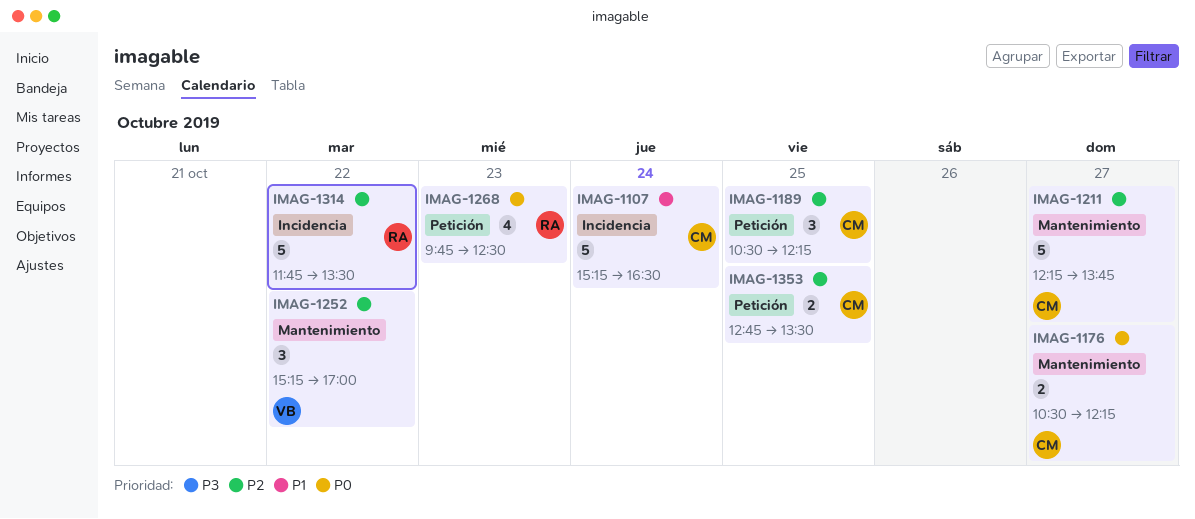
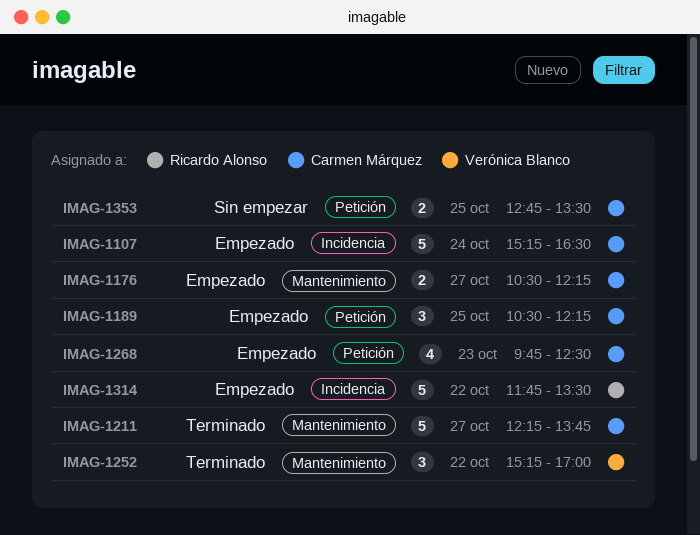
IMAG-1268, owner: Ricardo Alonso -> Carmen Márquez

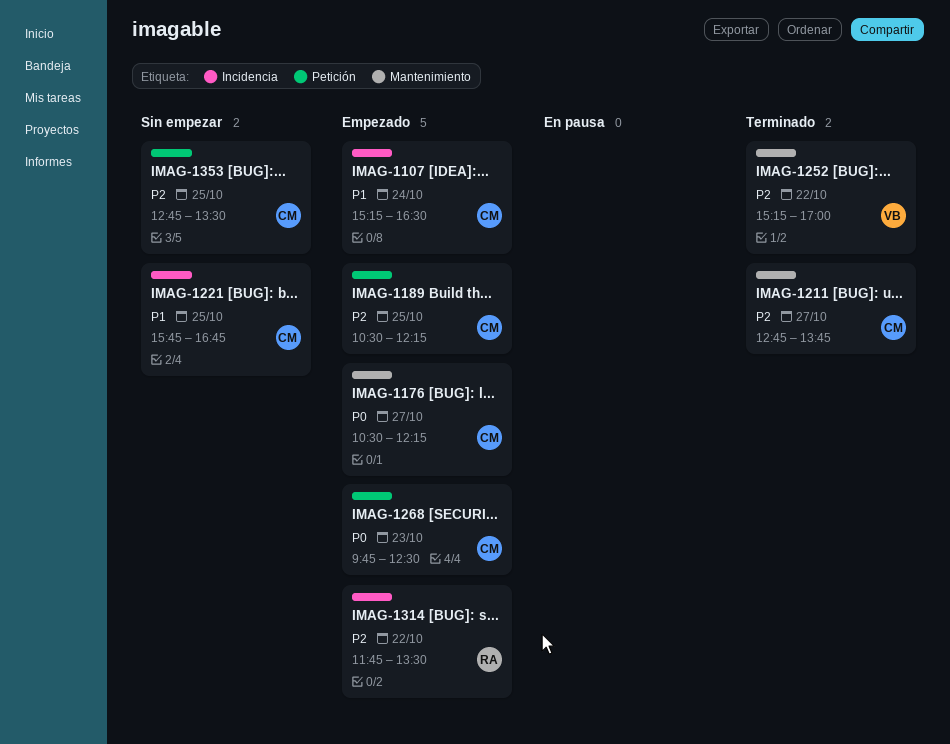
IMAG-1211, begins: 12:15 -> 12:45
IMAG-1221: none -> present

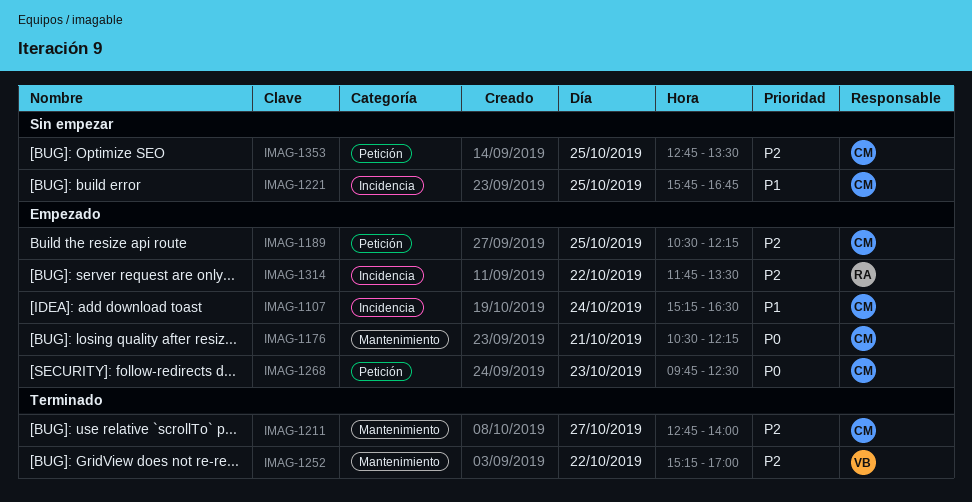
IMAG-1176, day: Oct 27 -> Oct 21
IMAG-1211, ends: 13:45 -> 14:00

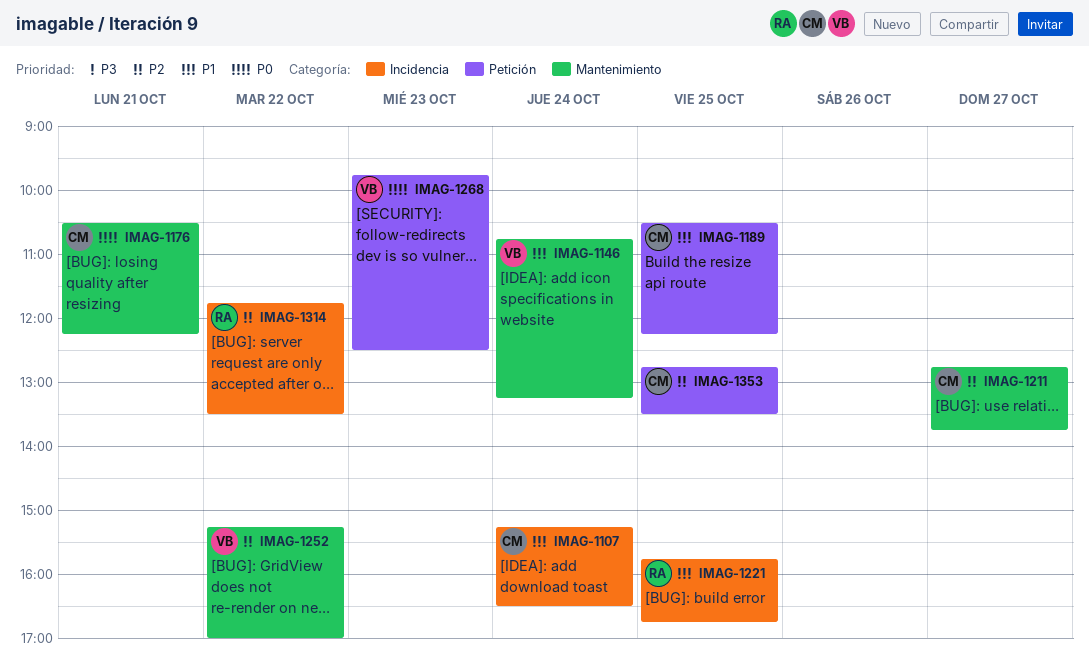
IMAG-1146: none -> present
IMAG-1189, priority: P2 -> P1
IMAG-1211, ends: 14:00 -> 13:45
IMAG-1221, owner: CM -> RA
IMAG-1268, owner: CM -> VB

